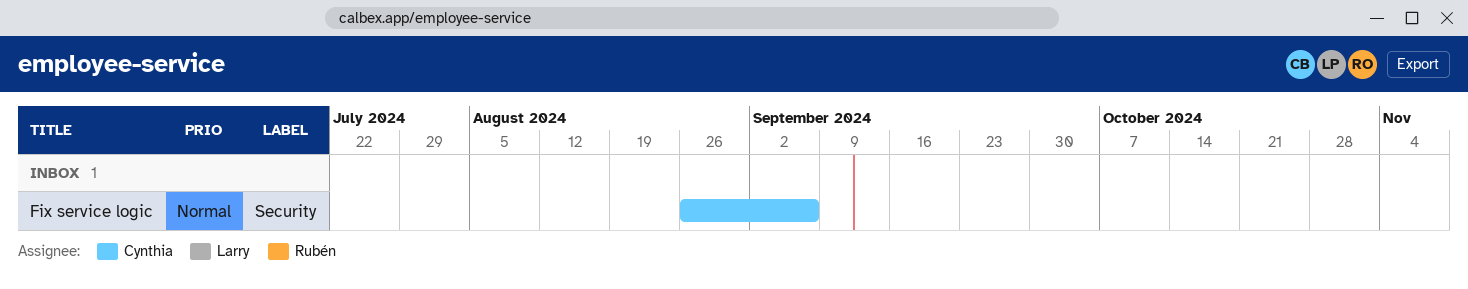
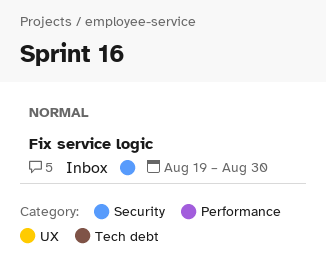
Fix service logic, start: Aug 26 -> Aug 19
Fix service logic, due: Sep 6 -> Aug 30

